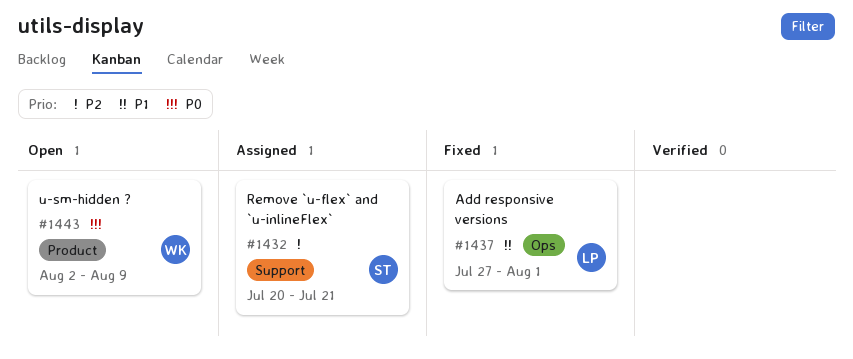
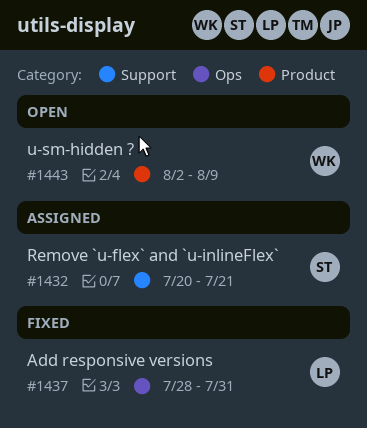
#1437, start: Jul 27 -> Jul 28
#1437, due: Aug 1 -> Jul 31

